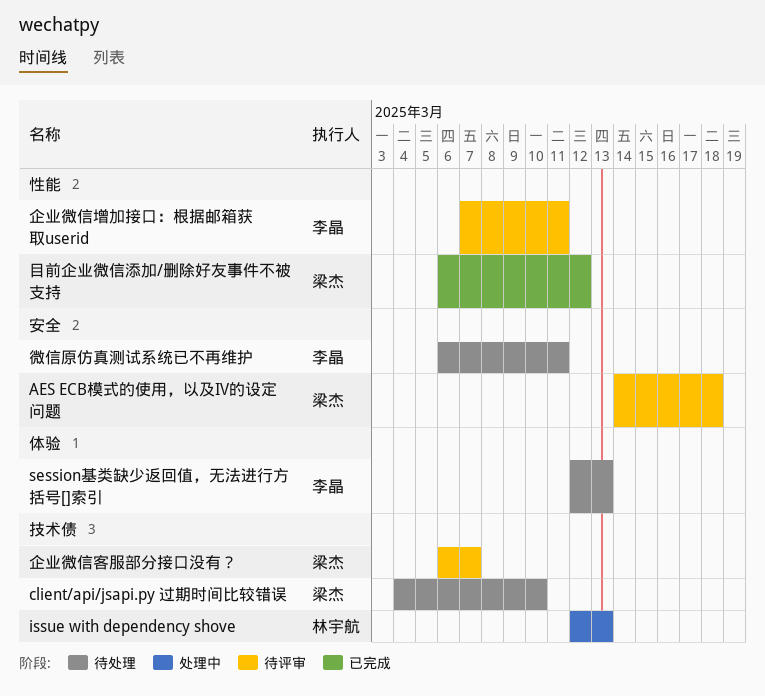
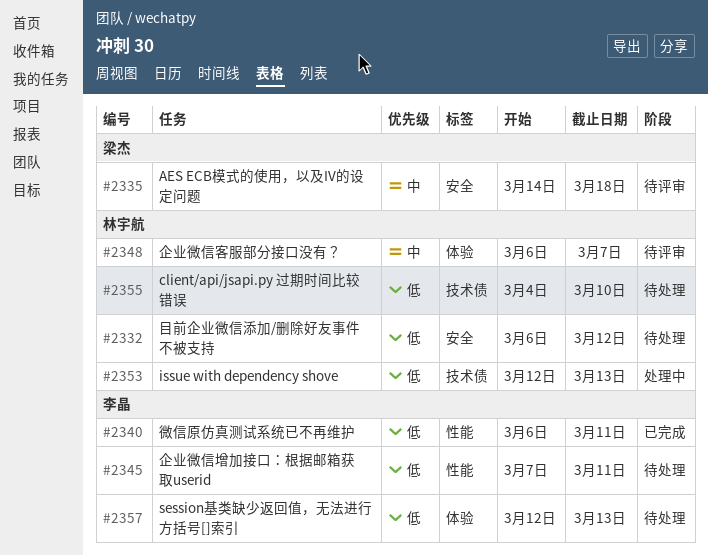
client/api/jsapi.py 过期时间比较错误, owner: 梁杰 -> 林宇航
企业微信增加接口：根据邮箱获取userid, status: 待评审 -> 待处理
企业微信客服部分接口没有？, owner: 梁杰 -> 林宇航
企业微信客服部分接口没有？, label: 技术债 -> 体验
微信原仿真测试系统已不再维护, status: 待处理 -> 已完成
微信原仿真测试系统已不再维护, label: 安全 -> 性能
目前企业微信添加/删除好友事件不被支持, status: 已完成 -> 待处理
目前企业微信添加/删除好友事件不被支持, owner: 梁杰 -> 林宇航
目前企业微信添加/删除好友事件不被支持, label: 性能 -> 安全

